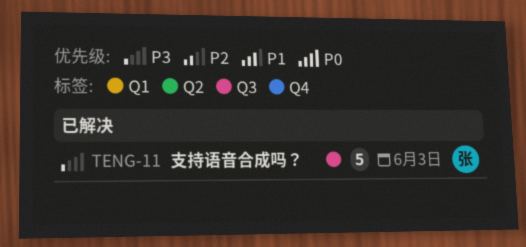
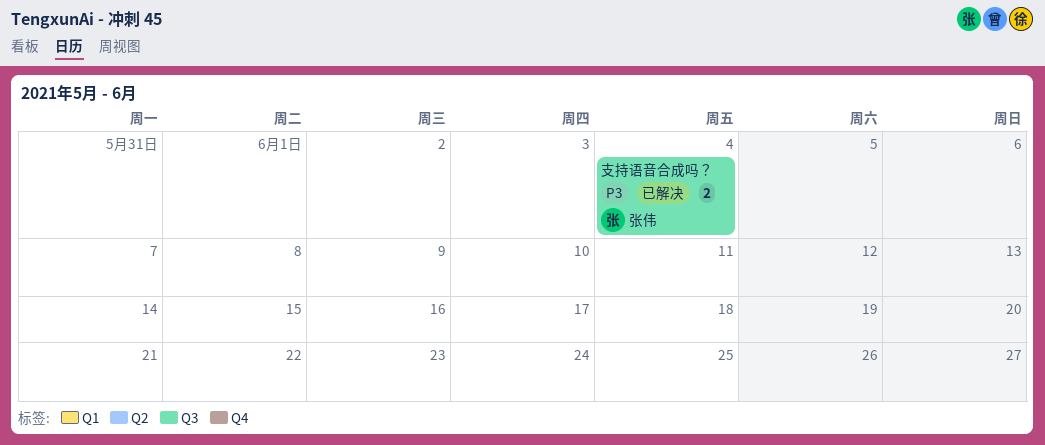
支持语音合成吗？, estimate: 5 -> 2
支持语音合成吗？, due: Jun 3 -> Jun 4

